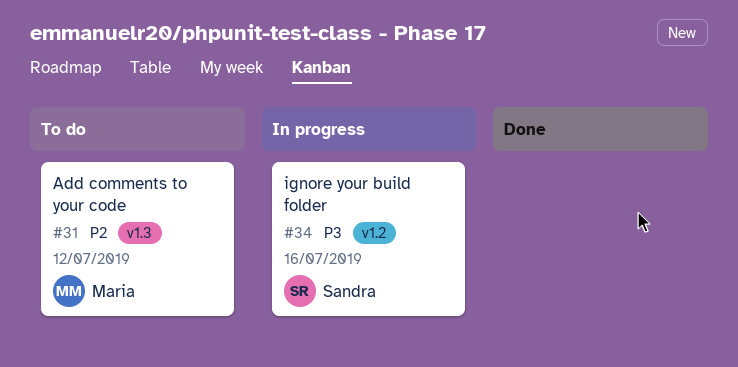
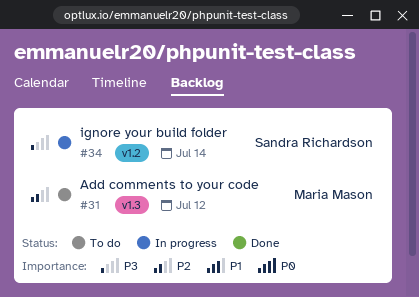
#34, due: Jul 16 -> Jul 14

